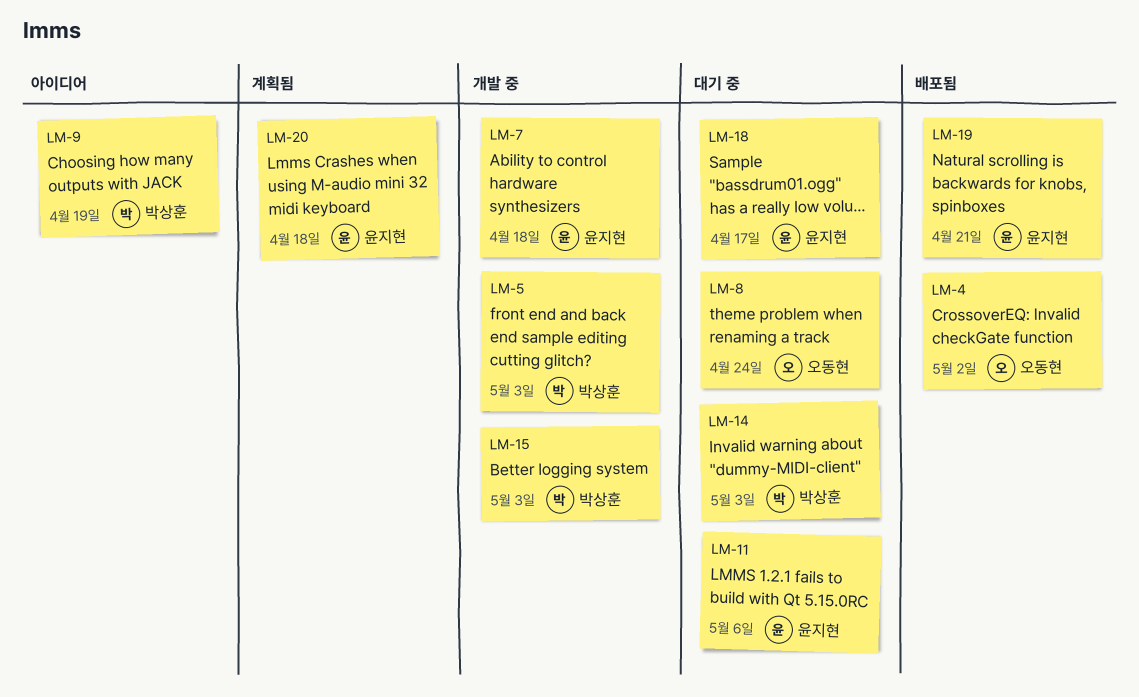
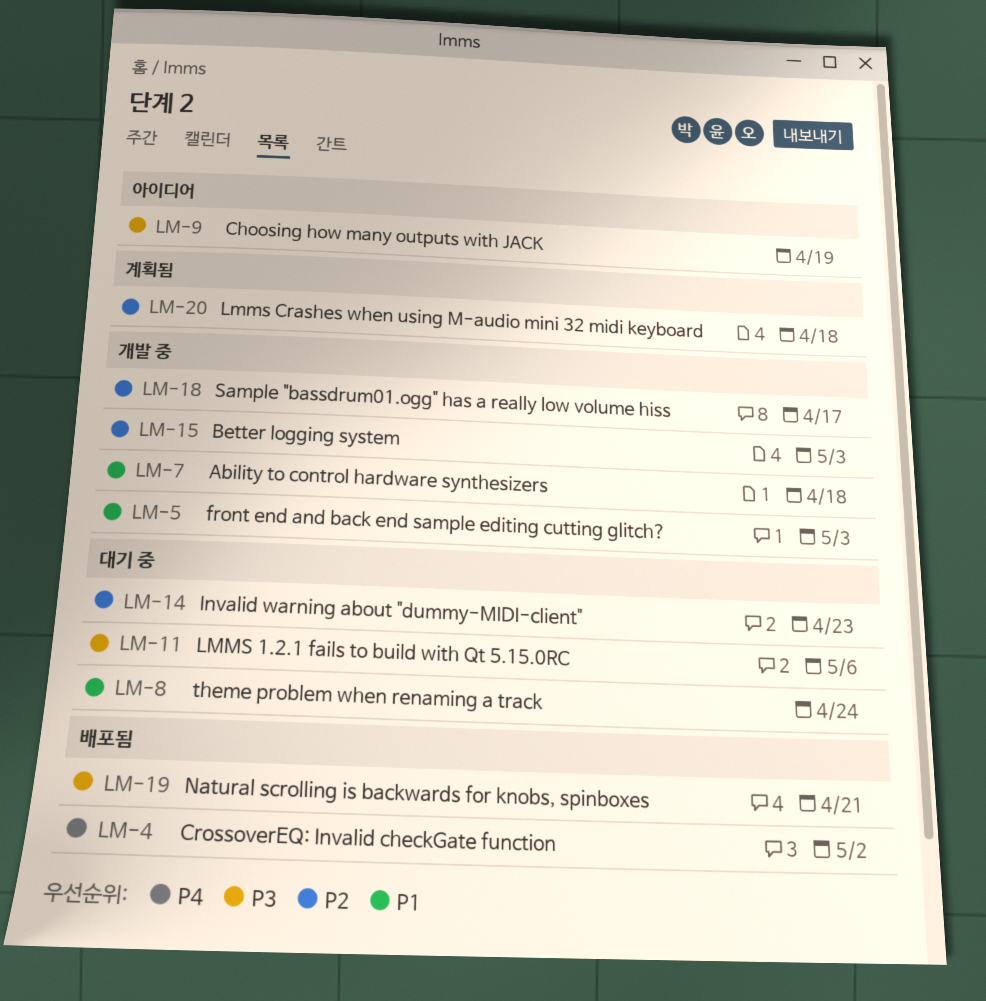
LM-14, due: May 3 -> Apr 23
LM-18, status: 대기 중 -> 개발 중

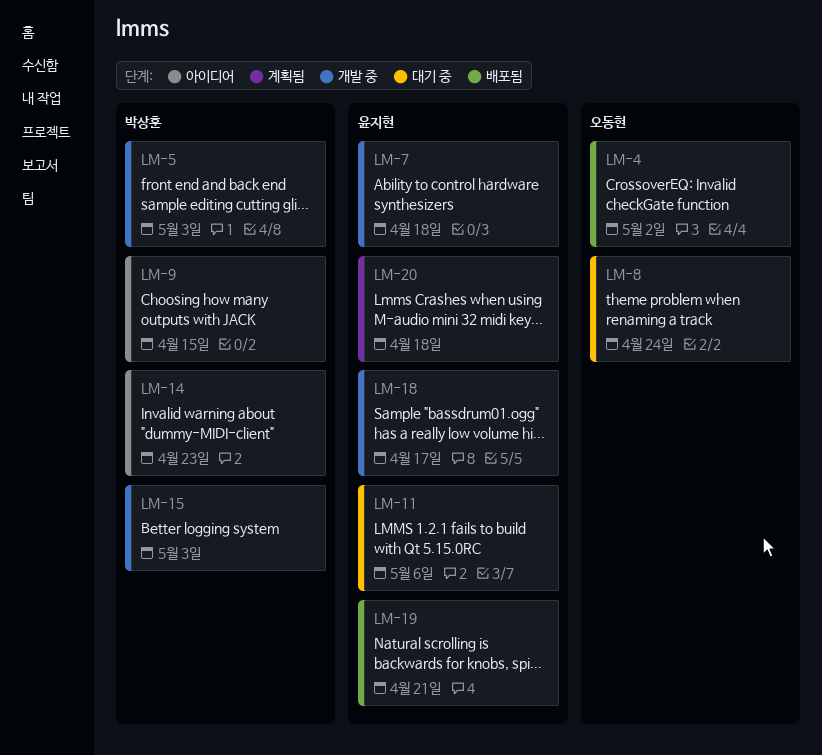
LM-9, due: Apr 19 -> Apr 15
LM-14, status: 대기 중 -> 아이디어

